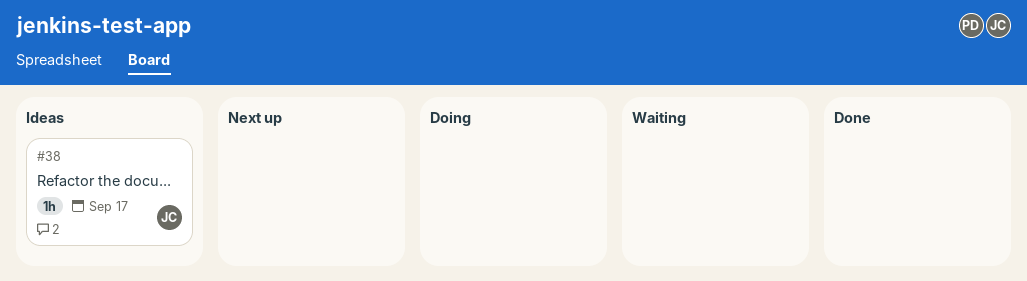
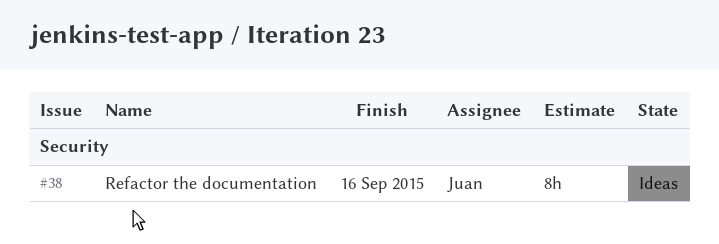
#38, estimate: 1h -> 8h
#38, due: Sep 17 -> Sep 16

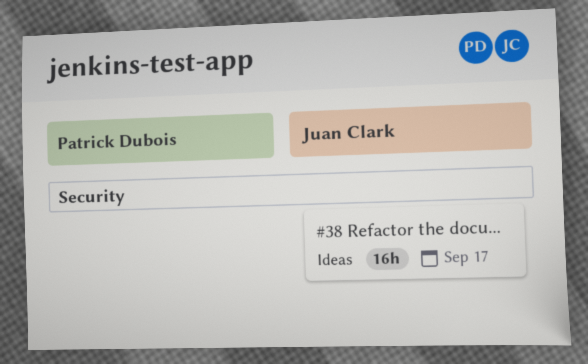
#38, estimate: 8h -> 16h
#38, due: Sep 16 -> Sep 17

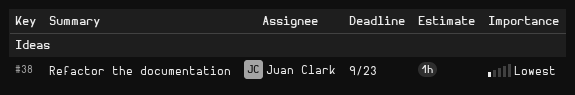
#38, estimate: 16h -> 1h
#38, due: Sep 17 -> Sep 23

